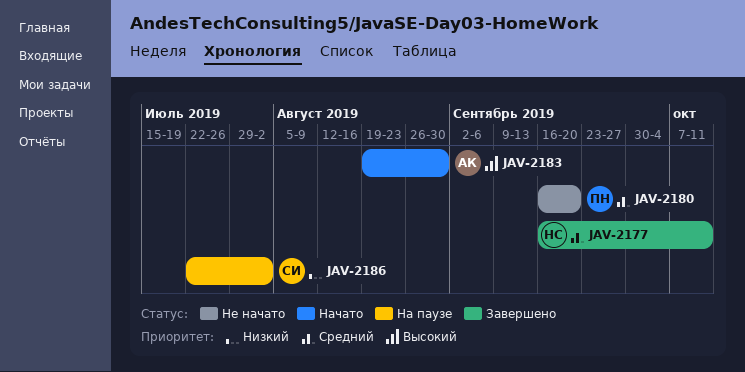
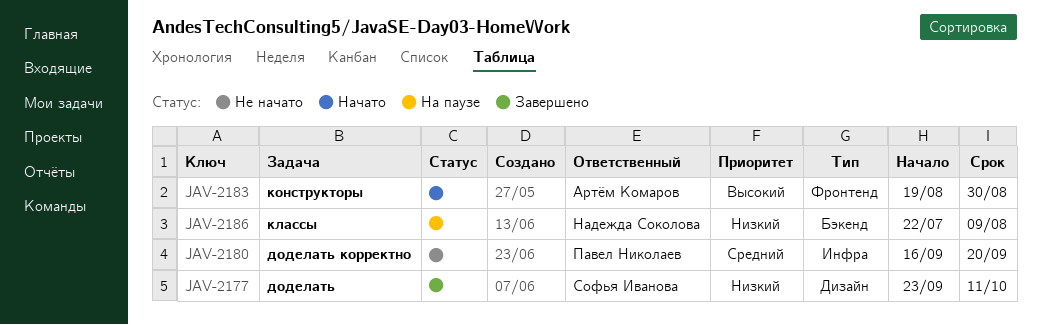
JAV-2177, owner: Надежда Соколова -> Софья Иванова
JAV-2177, priority: Средний -> Низкий
JAV-2177, start: Sep 16 -> Sep 23
JAV-2186, owner: Софья Иванова -> Надежда Соколова
JAV-2186, due: Aug 2 -> Aug 9

